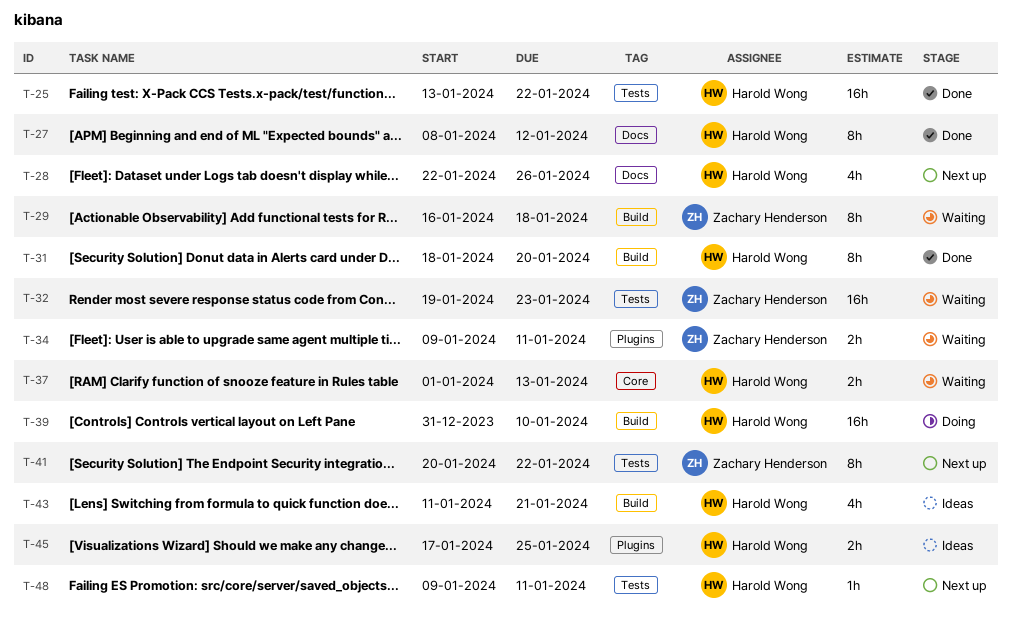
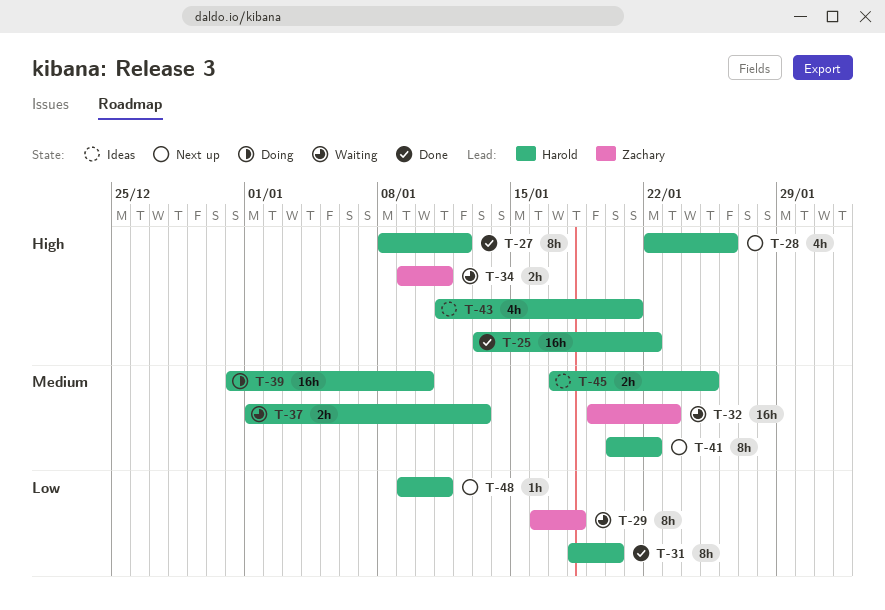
T-41, owner: Zachary Henderson -> Harold Wong

